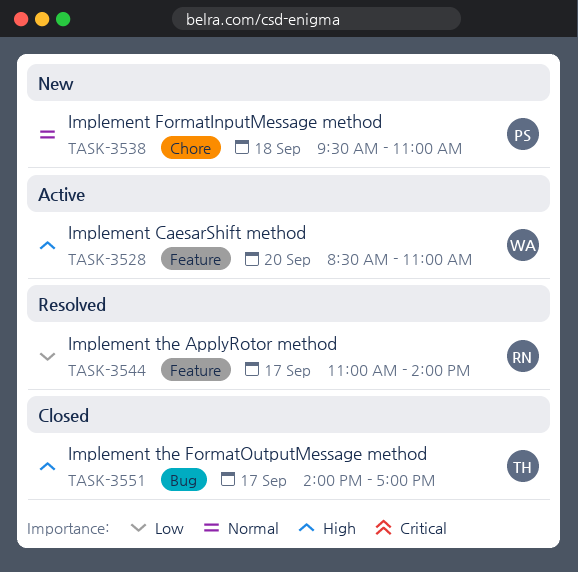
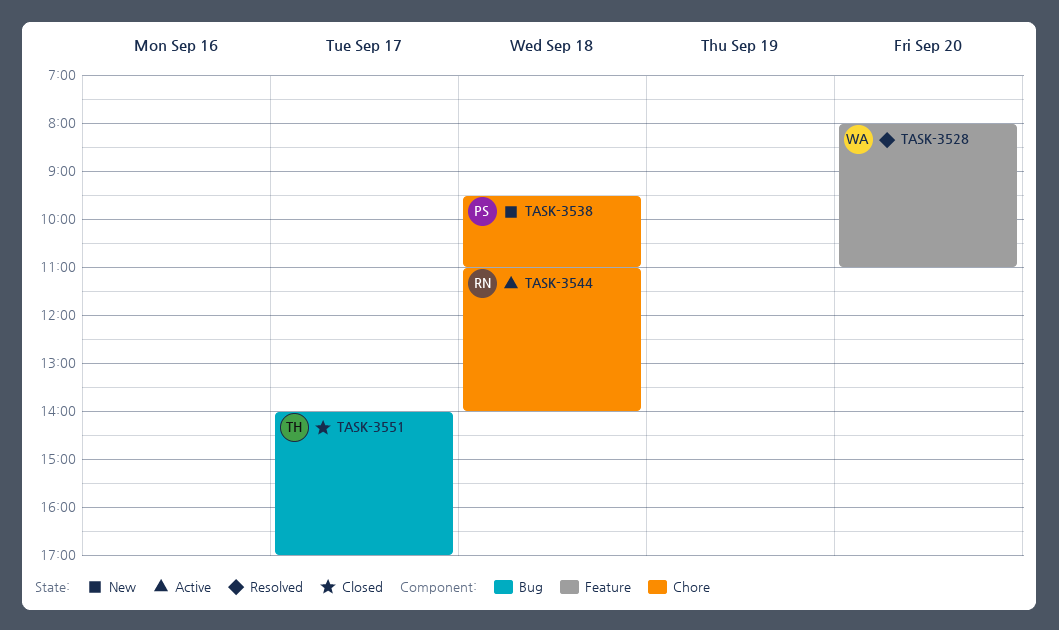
TASK-3528, status: Active -> Resolved
TASK-3528, begins: 08:30 -> 08:00
TASK-3544, status: Resolved -> Active
TASK-3544, label: Feature -> Chore
TASK-3544, day: Sep 17 -> Sep 18

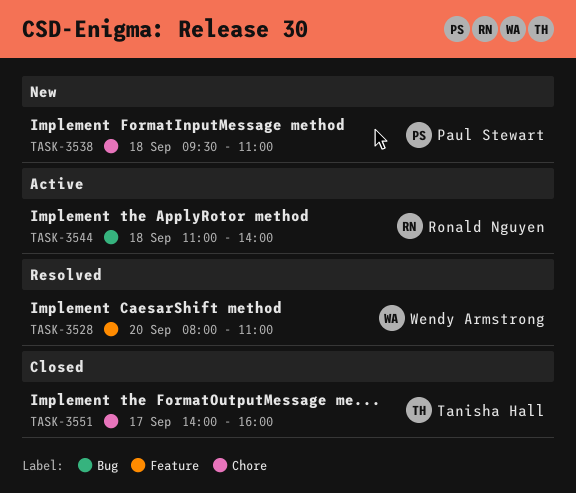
TASK-3544, label: Chore -> Bug
TASK-3551, label: Bug -> Chore
TASK-3551, ends: 17:00 -> 16:00

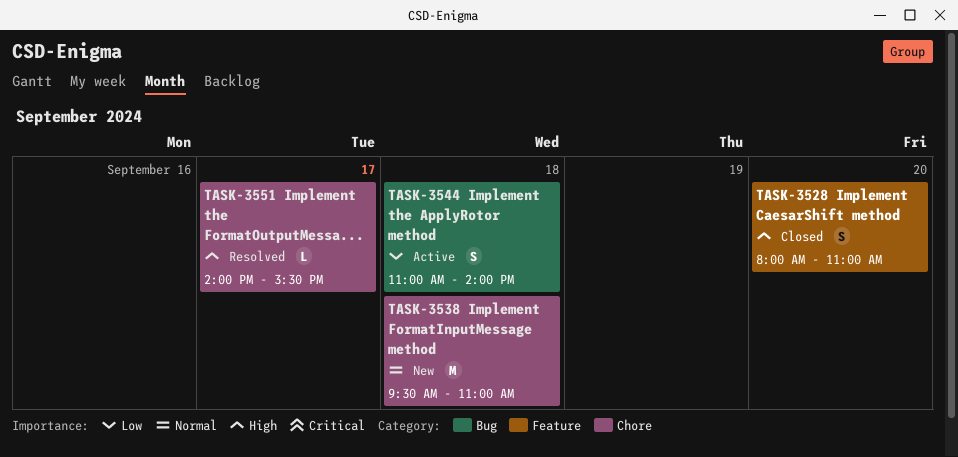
TASK-3528, status: Resolved -> Closed
TASK-3551, status: Closed -> Resolved
TASK-3551, ends: 16:00 -> 15:30

